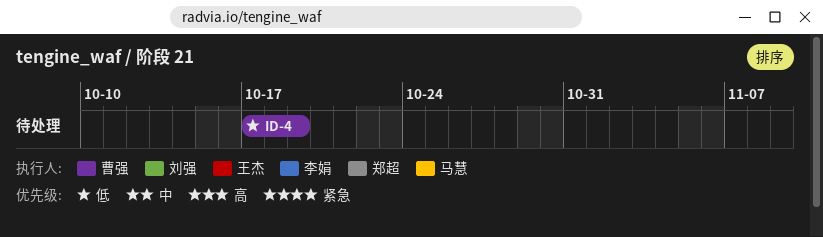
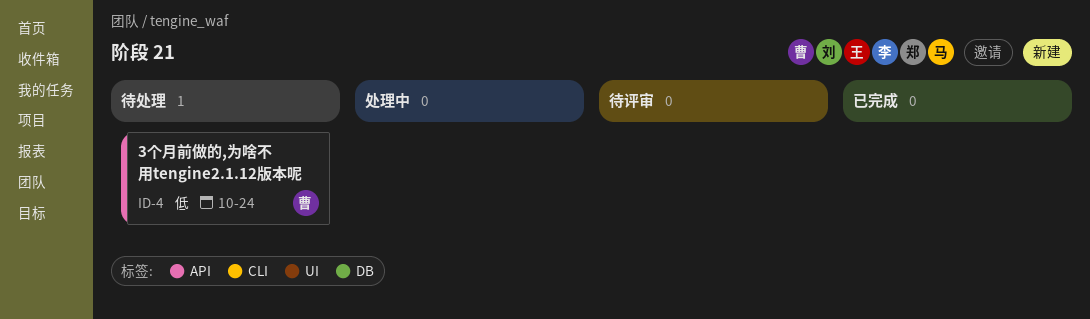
ID-4, due: Oct 19 -> Oct 24

